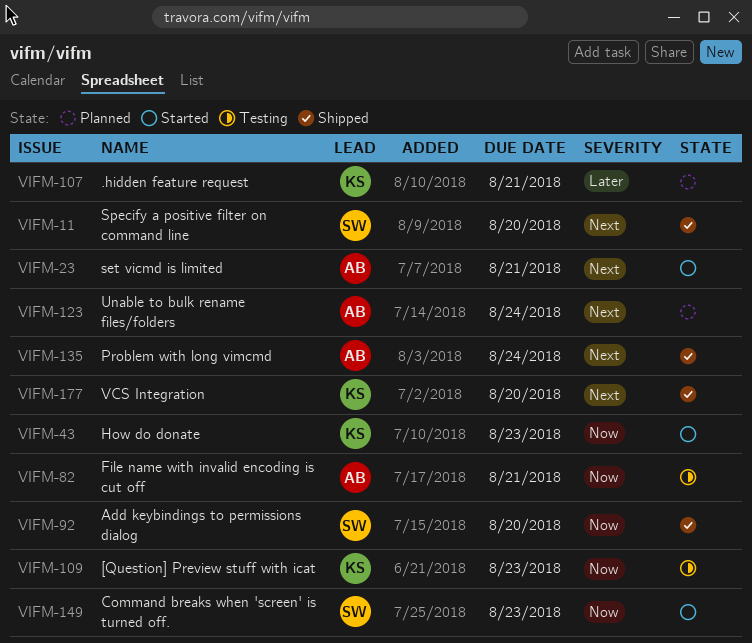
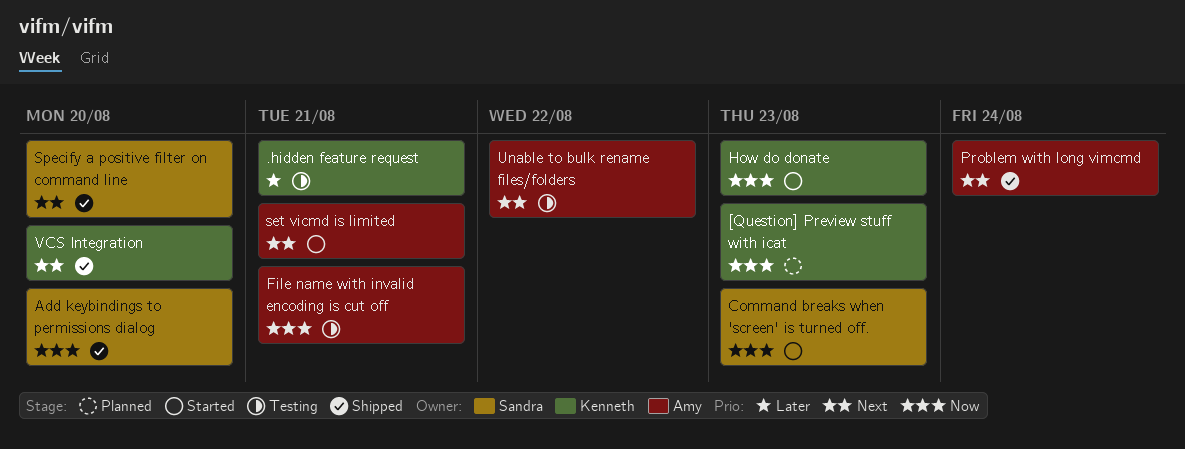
.hidden feature request, status: Planned -> Testing
[Question] Preview stuff with icat, status: Testing -> Planned
Unable to bulk rename files/folders, status: Planned -> Testing
Unable to bulk rename files/folders, due: Aug 24 -> Aug 22

